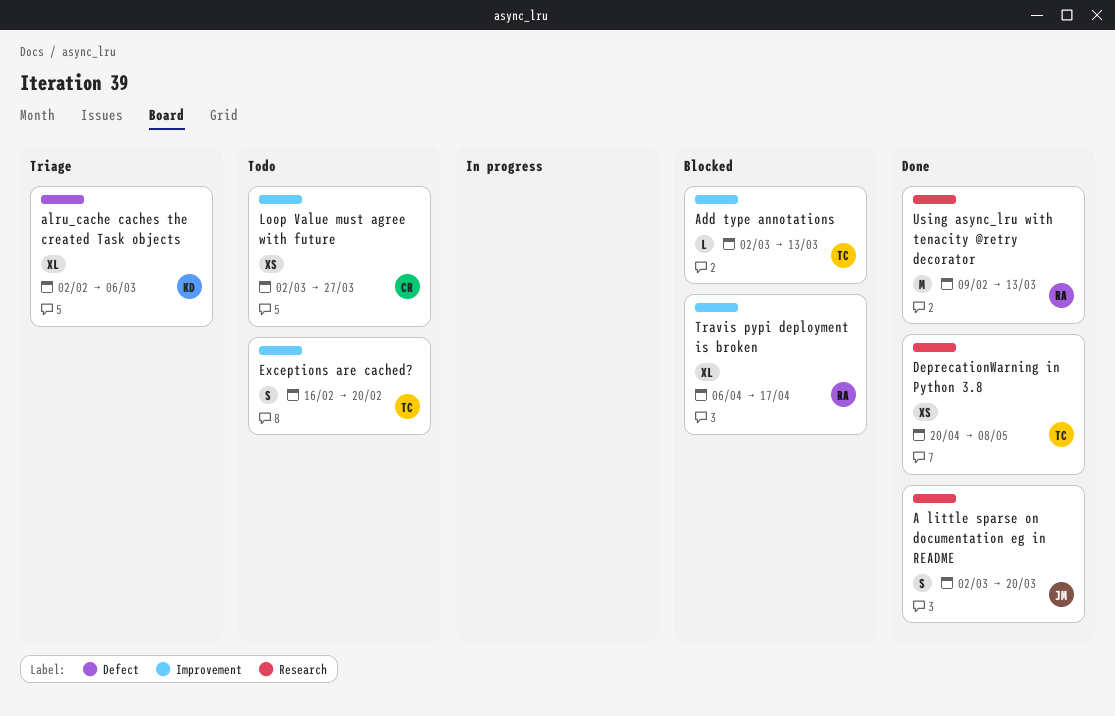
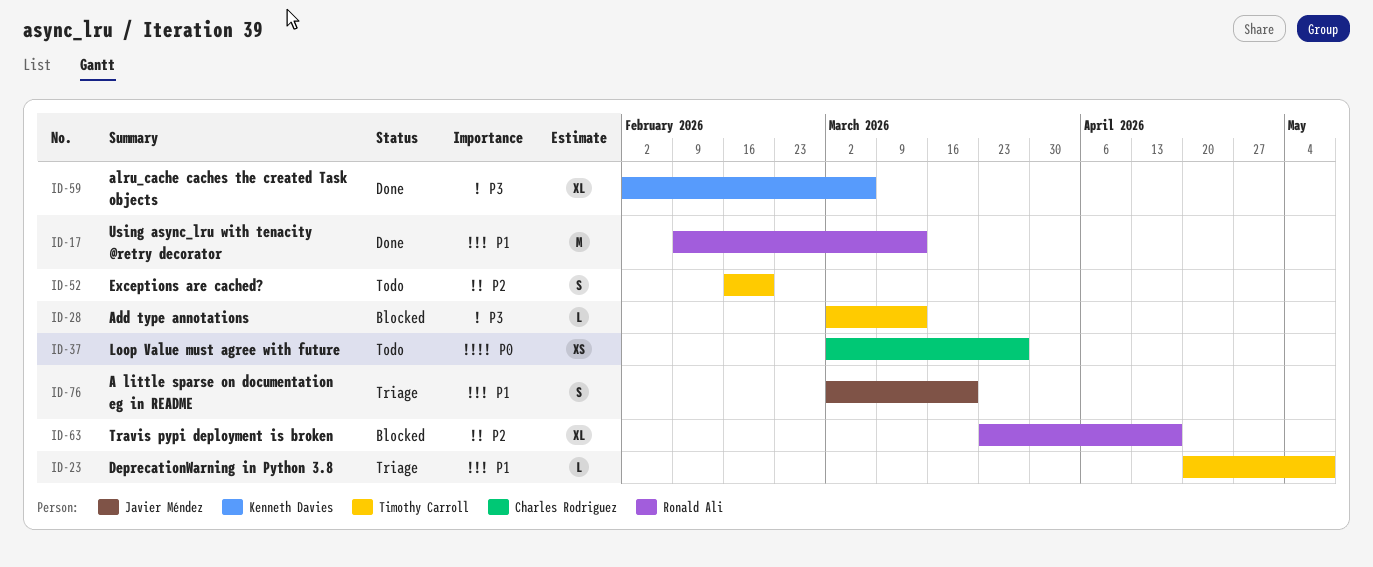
A little sparse on documentation eg in README, status: Done -> Triage
alru_cache caches the created Task objects, status: Triage -> Done
DeprecationWarning in Python 3.8, status: Done -> Triage
DeprecationWarning in Python 3.8, estimate: XS -> L
Travis pypi deployment is broken, start: Apr 6 -> Mar 23

